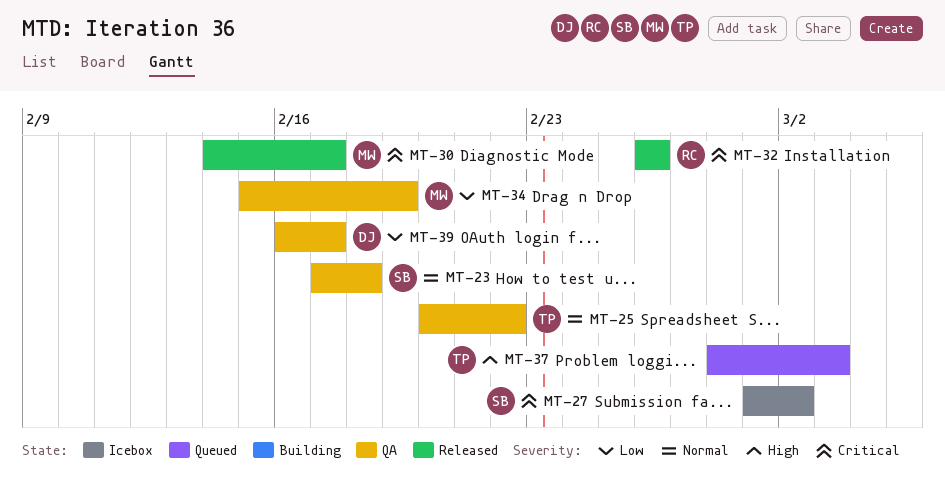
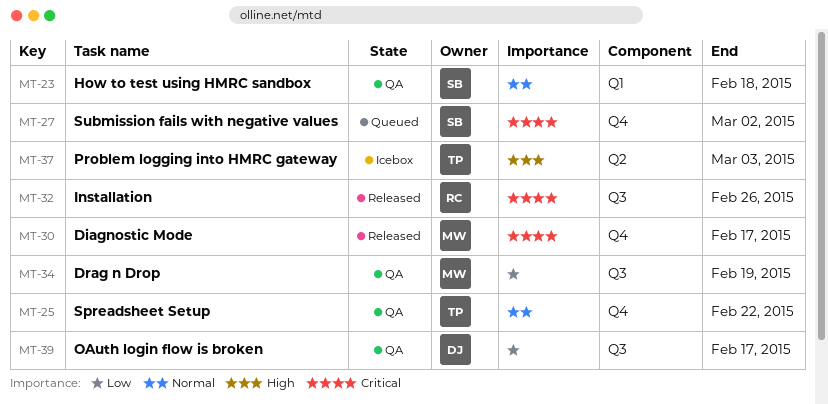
MT-27, status: Icebox -> Queued
MT-37, status: Queued -> Icebox

